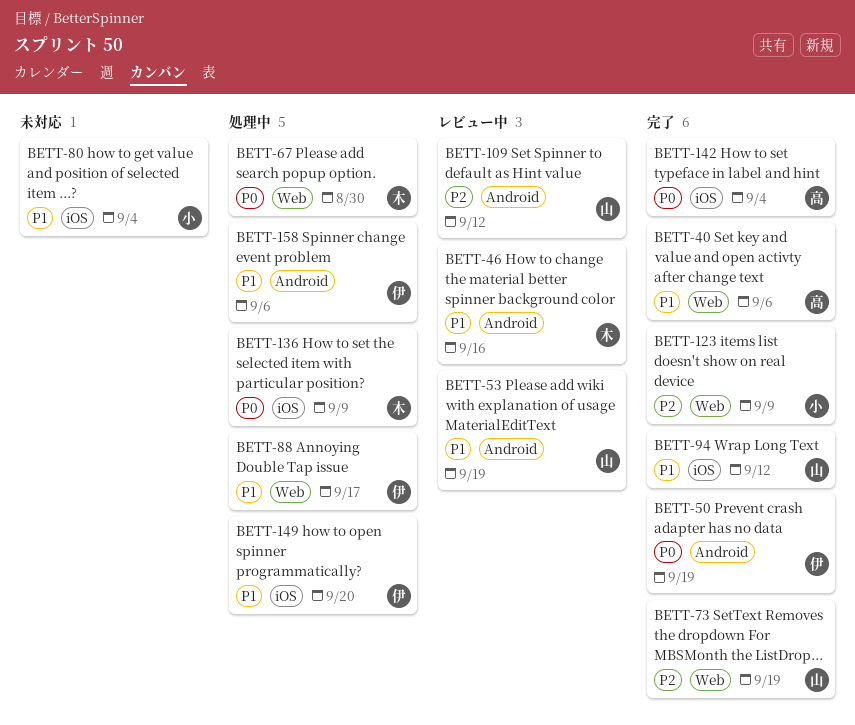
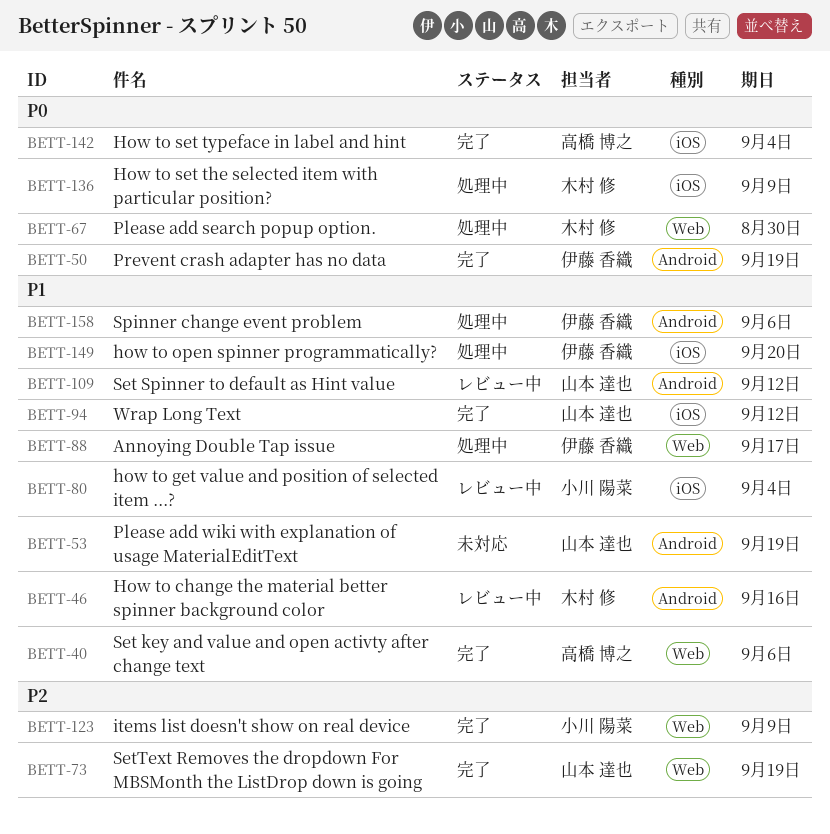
BETT-53, status: レビュー中 -> 未対応
BETT-80, status: 未対応 -> レビュー中
BETT-109, priority: P2 -> P1

